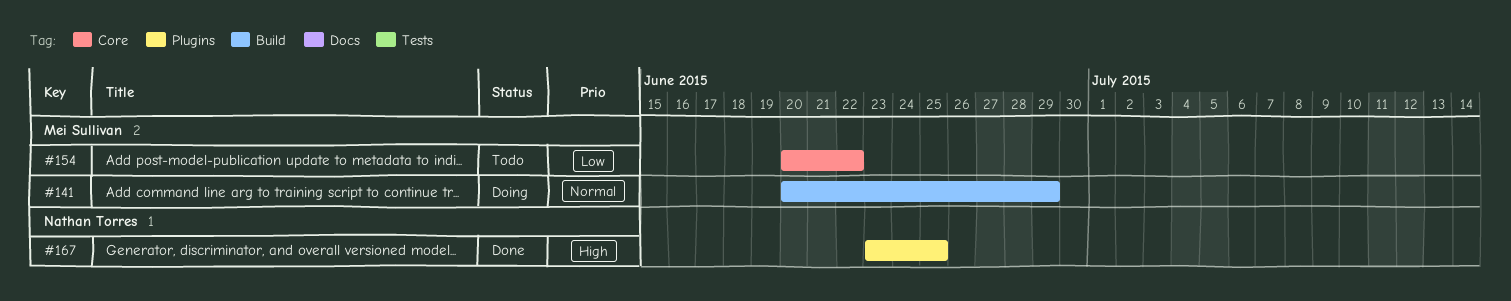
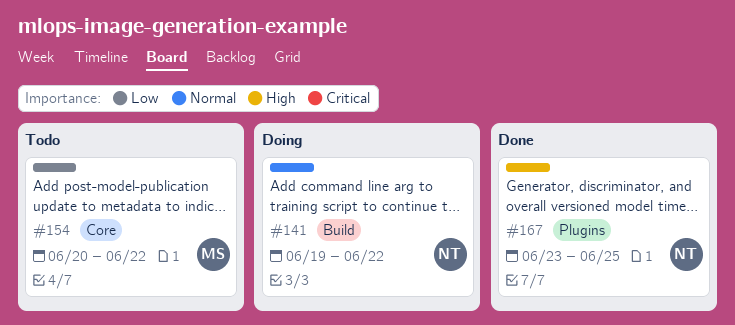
#141, owner: Mei Sullivan -> Nathan Torres
#141, start: Jun 20 -> Jun 19
#141, due: Jun 29 -> Jun 22

